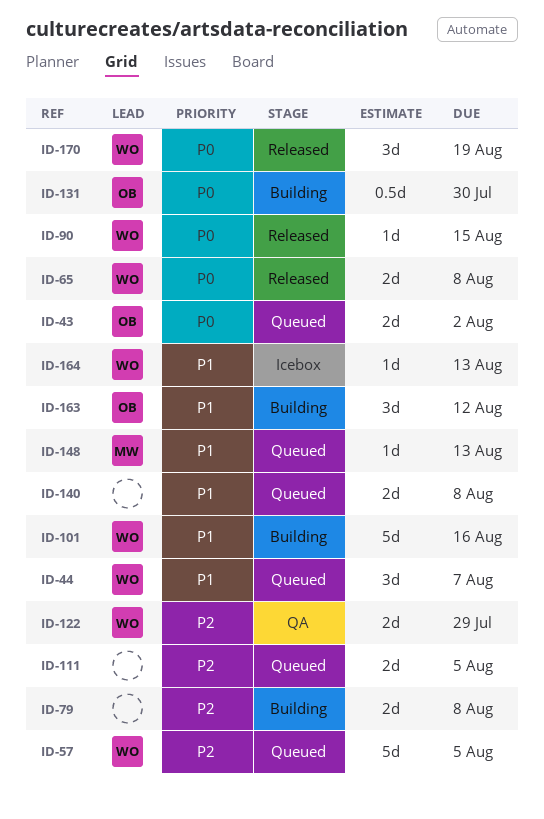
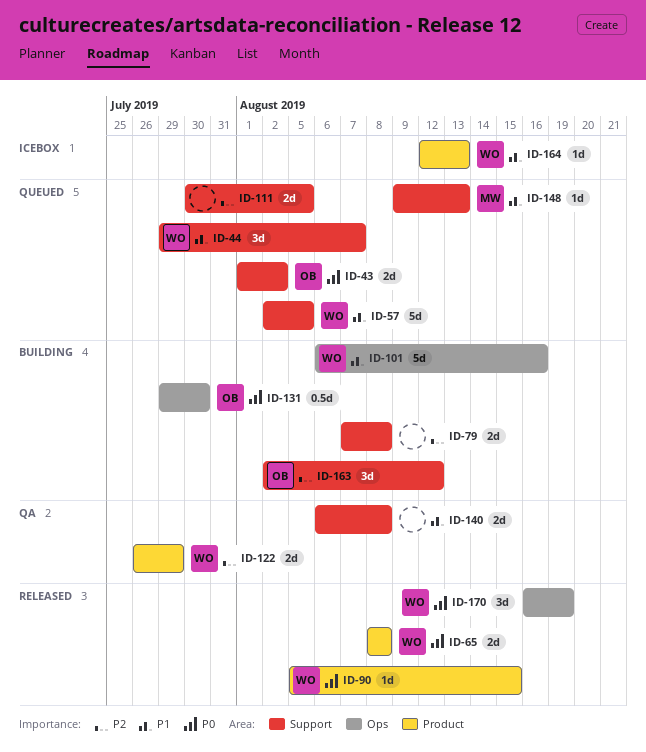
ID-57, priority: P2 -> P1
ID-140, status: Queued -> QA
ID-163, priority: P1 -> P2

